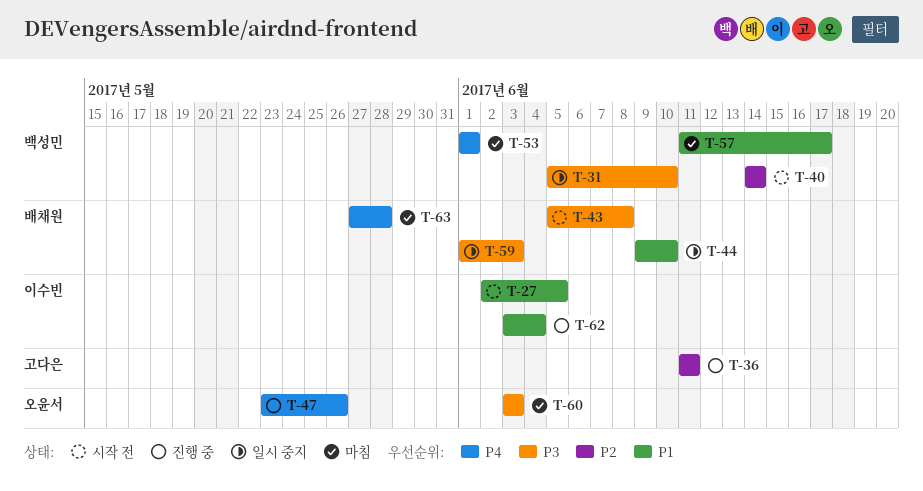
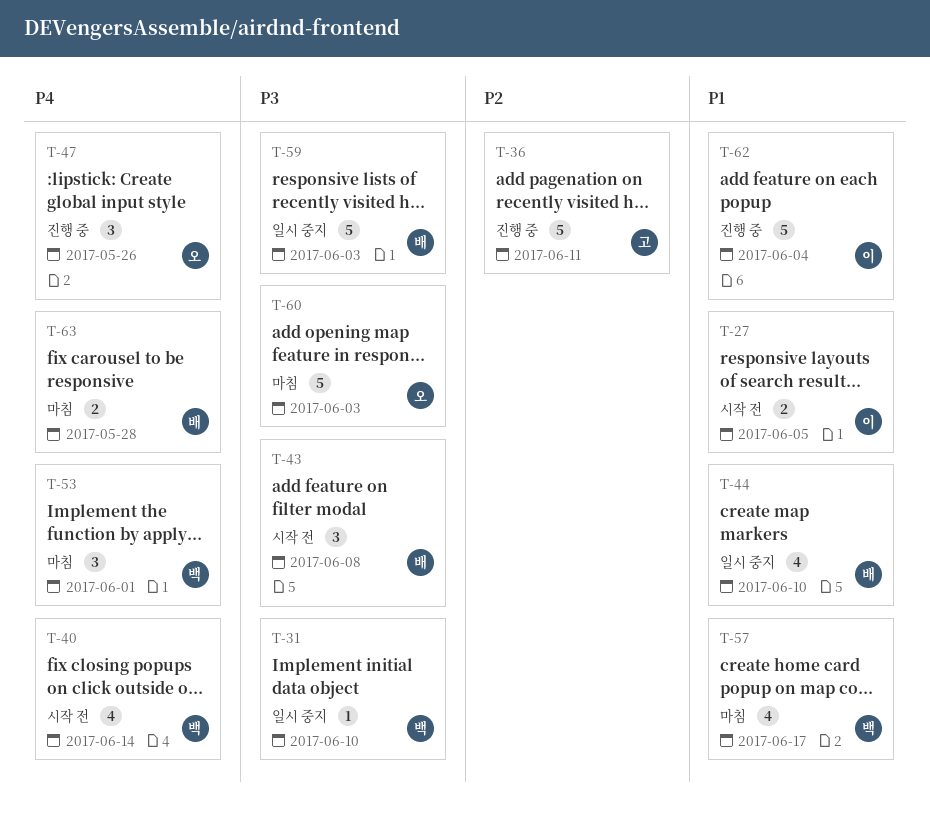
T-40, priority: P2 -> P4

